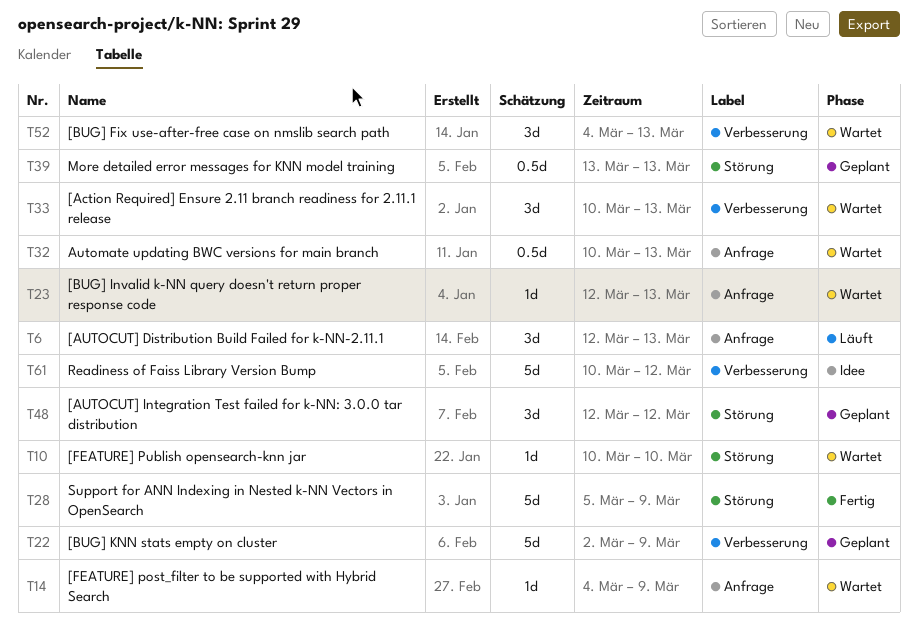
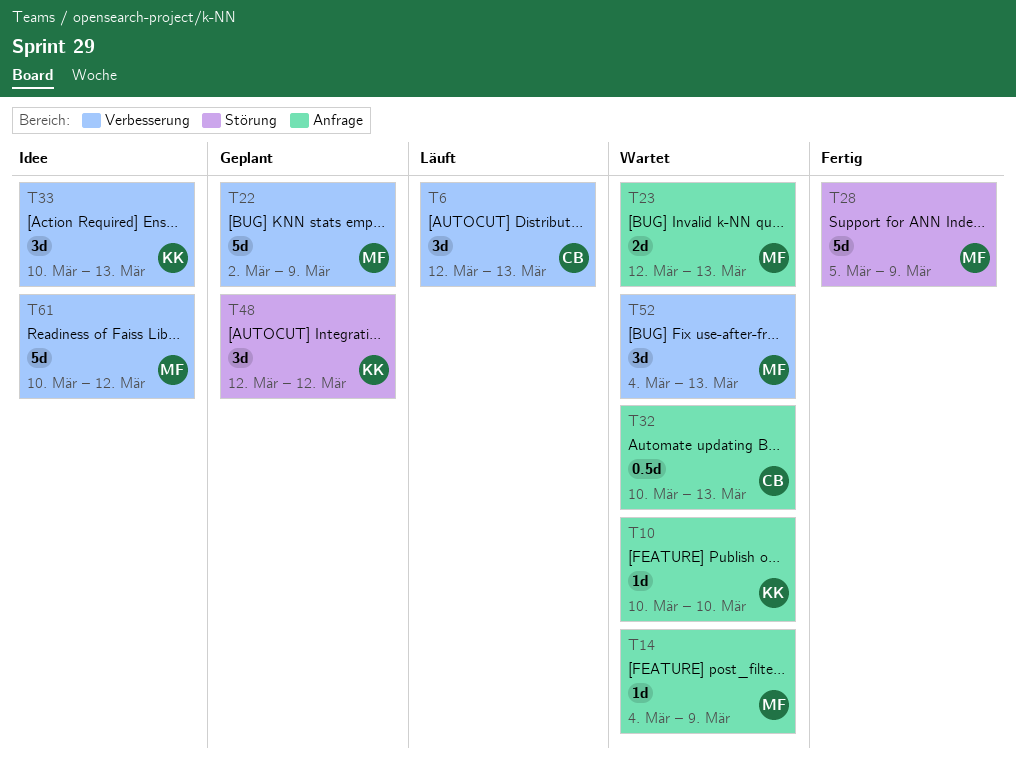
T6, label: Anfrage -> Verbesserung
T10, label: Störung -> Anfrage
T23, estimate: 1d -> 2d
T33, status: Wartet -> Idee
T39: present -> none

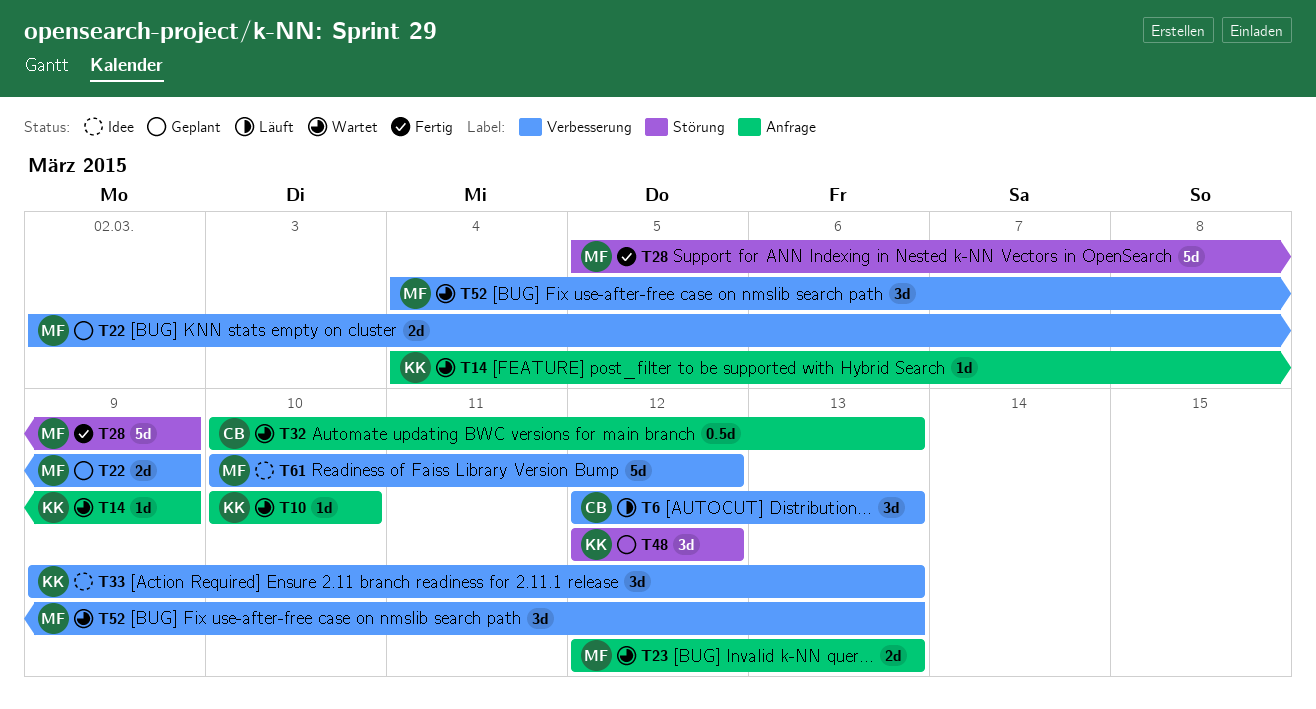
T14, owner: MF -> KK
T22, estimate: 5d -> 2d
T33, start: Mar 10 -> Mar 9

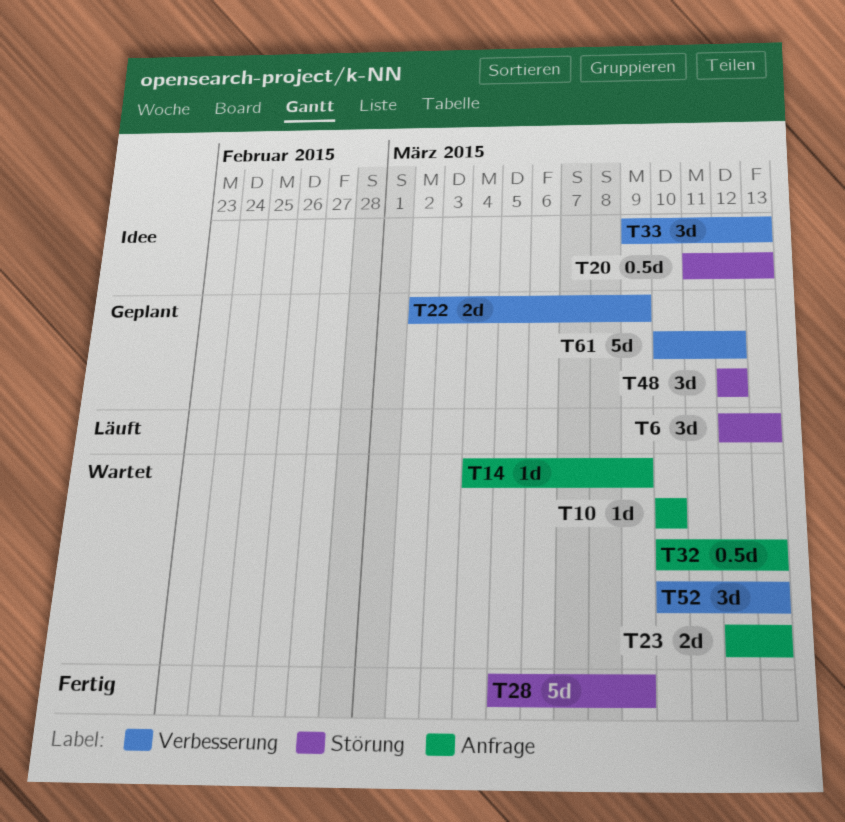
T6, label: Verbesserung -> Störung
T20: none -> present
T52, start: Mar 4 -> Mar 10
T61, status: Idee -> Geplant

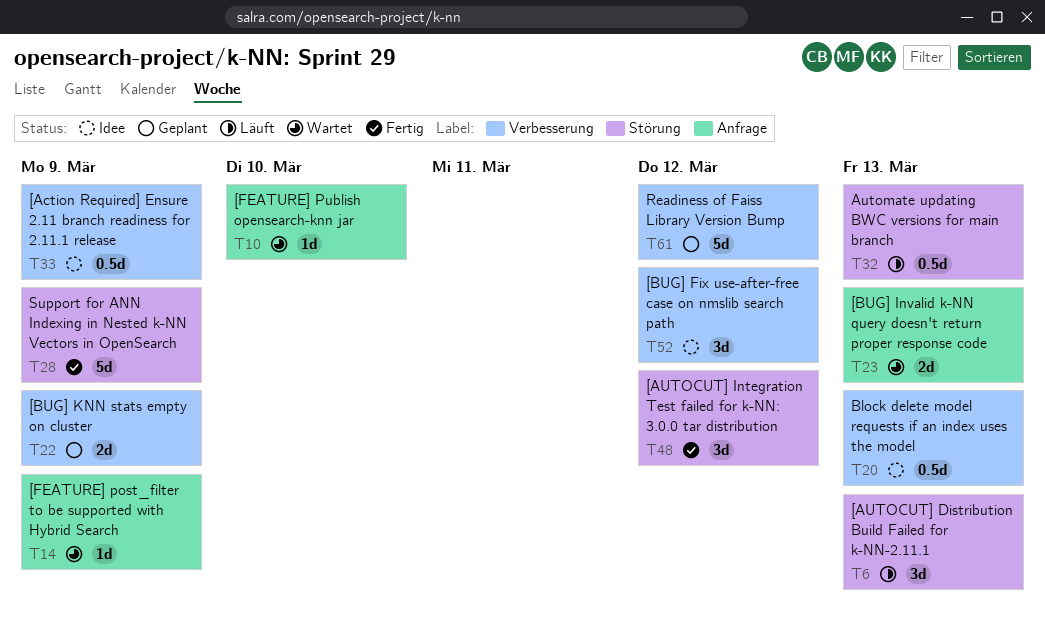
T20, label: Störung -> Verbesserung
T32, status: Wartet -> Läuft
T32, label: Anfrage -> Störung
T33, estimate: 3d -> 0.5d
T33, due: Mar 13 -> Mar 9
T48, status: Geplant -> Fertig
T52, status: Wartet -> Idee
T52, due: Mar 13 -> Mar 12

